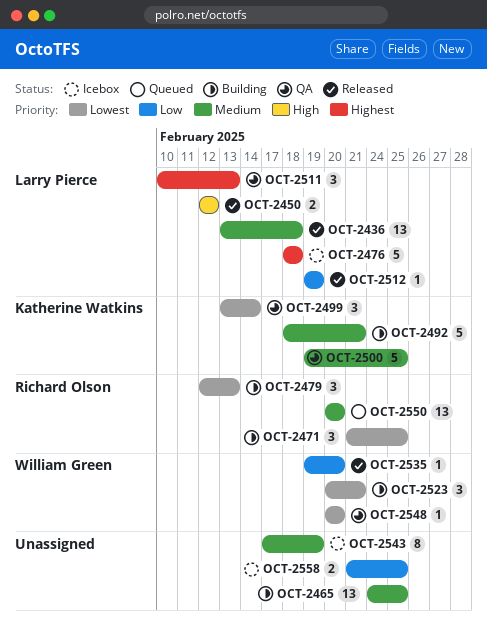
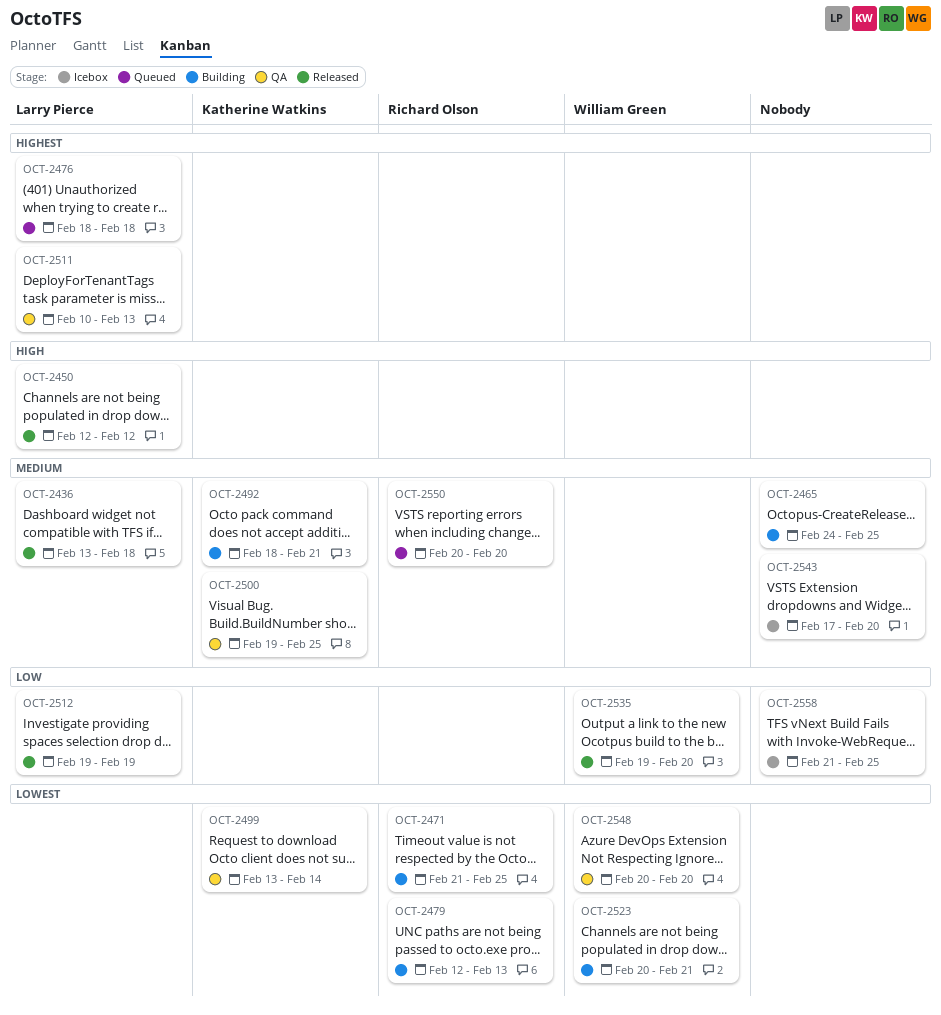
OCT-2476, status: Icebox -> Queued
OCT-2543, due: Feb 19 -> Feb 20

